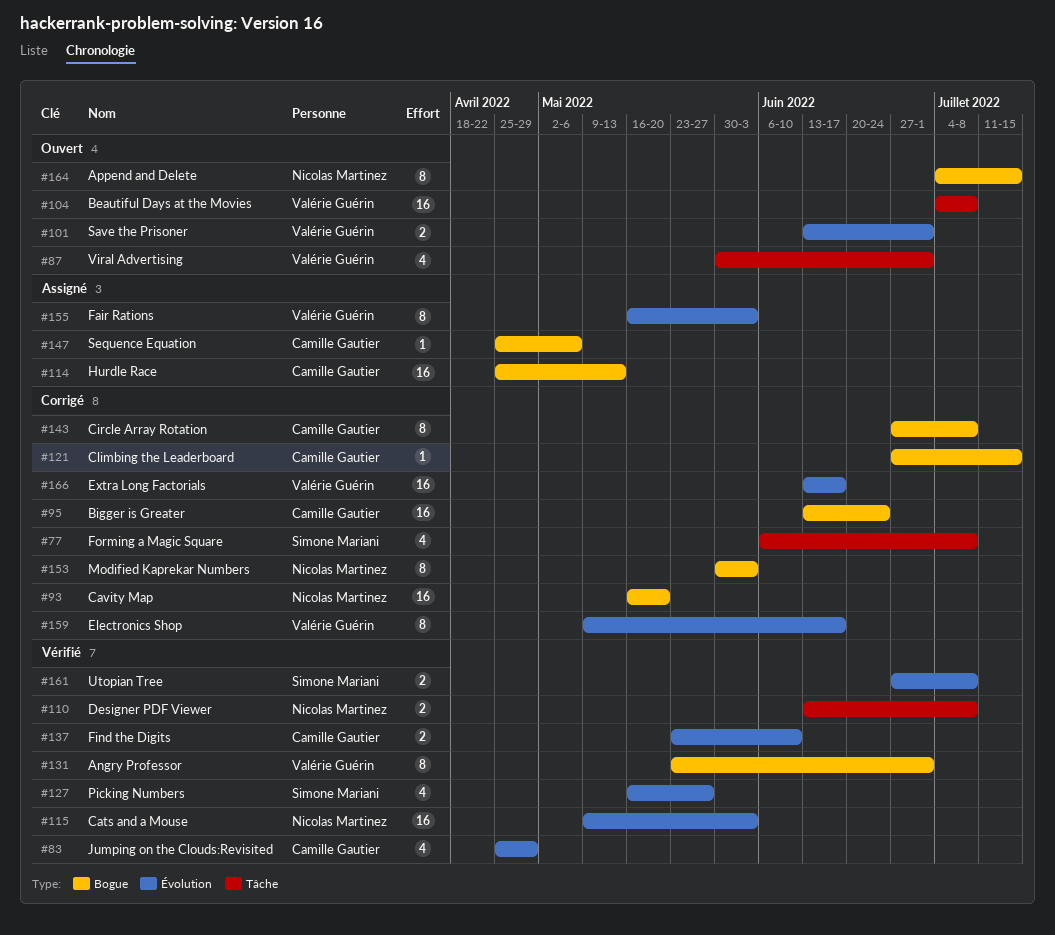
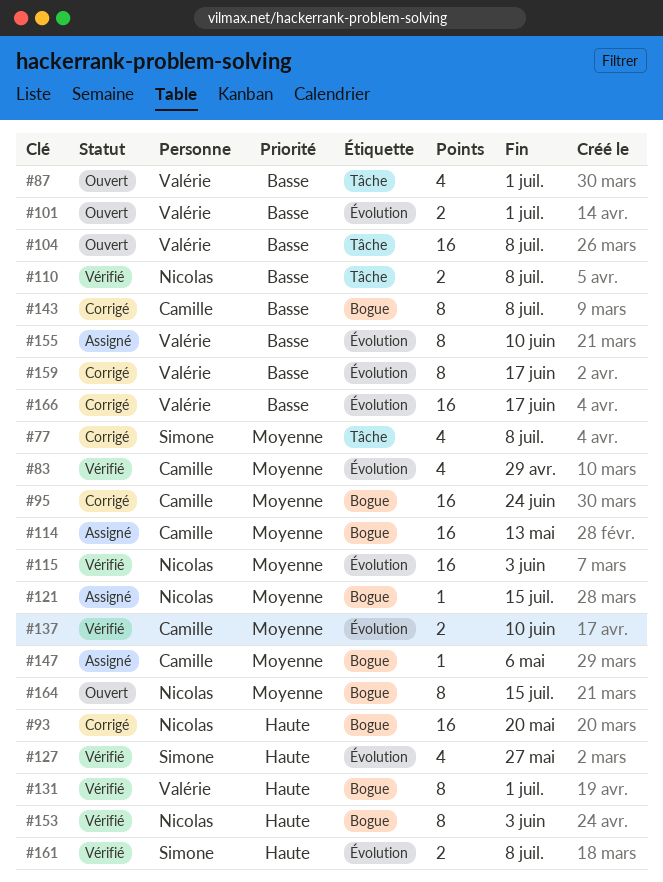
#121, status: Corrigé -> Assigné
#121, owner: Camille Gautier -> Nicolas Martinez
#153, status: Corrigé -> Vérifié
#155, due: Jun 3 -> Jun 10

